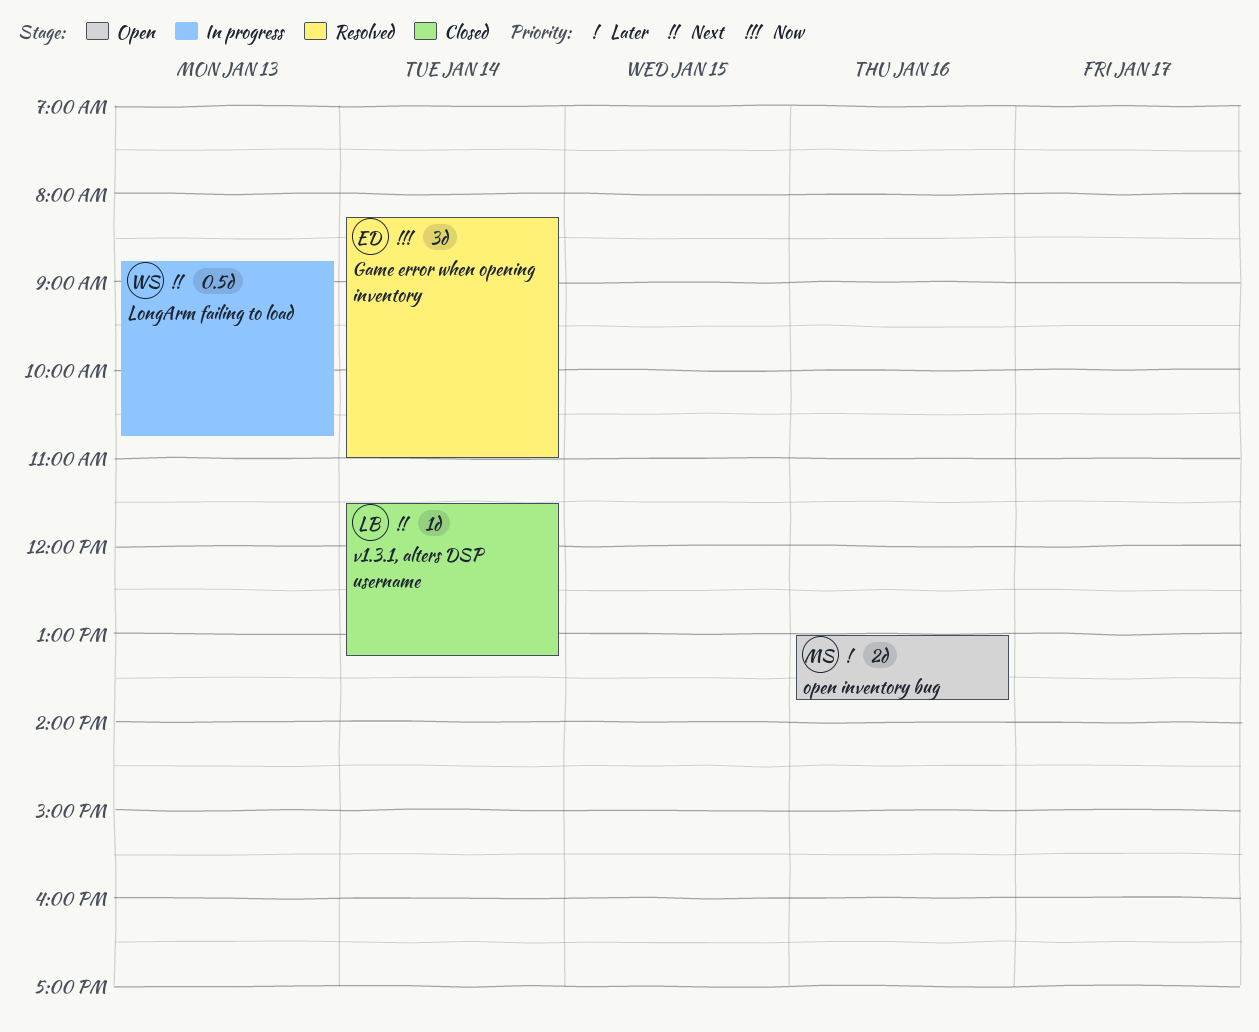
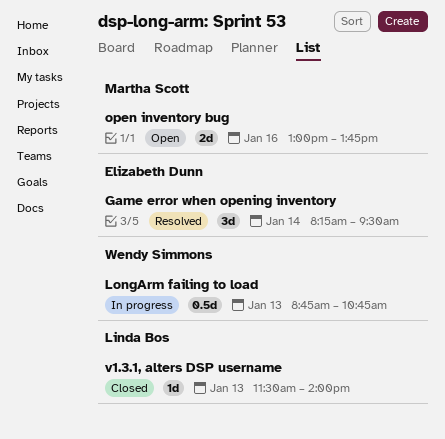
Game error when opening inventory, ends: 11:00 -> 09:30
v1.3.1, alters DSP username, day: Jan 14 -> Jan 13
v1.3.1, alters DSP username, ends: 13:15 -> 14:00

